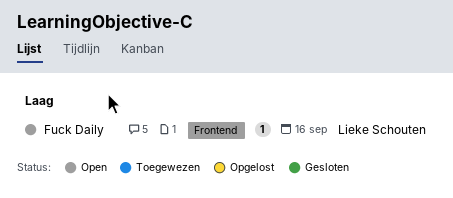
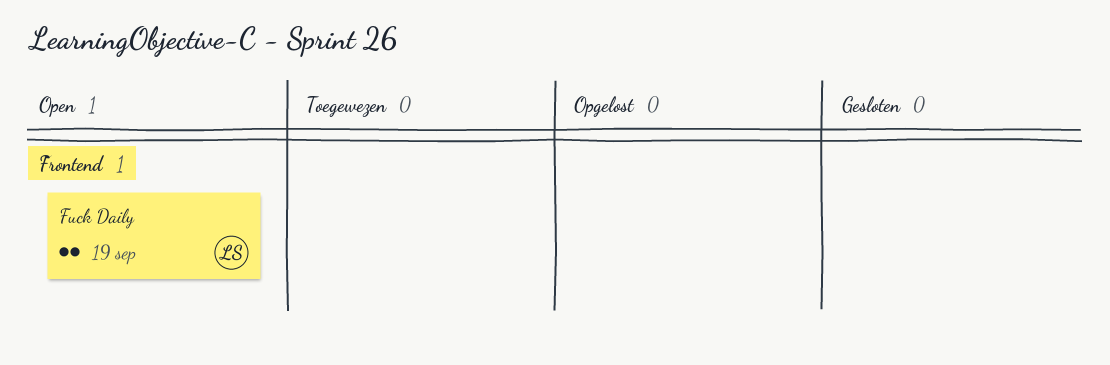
Fuck Daily, estimate: 1 -> 2
Fuck Daily, due: Sep 16 -> Sep 19

